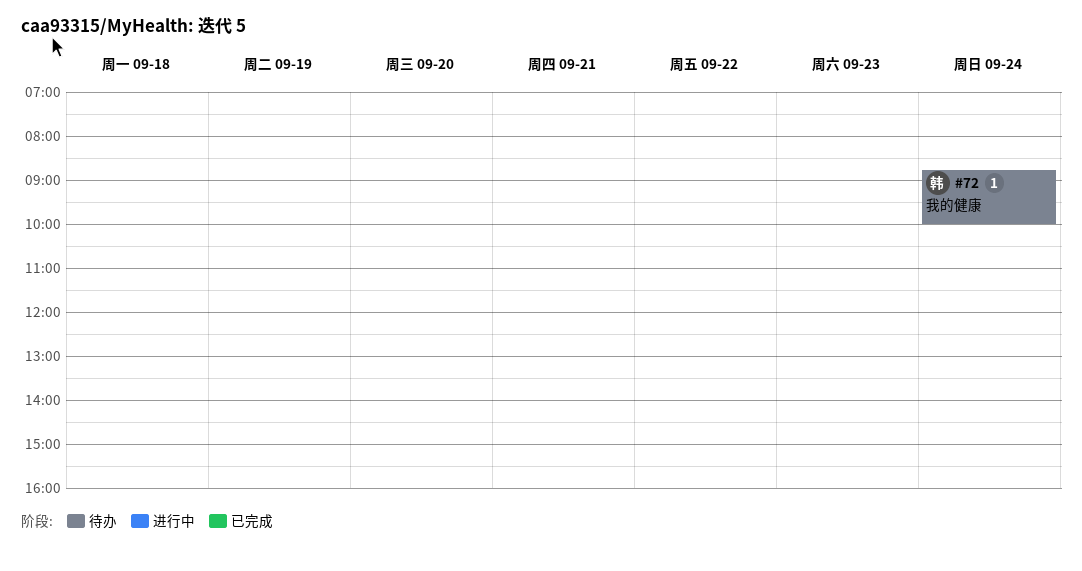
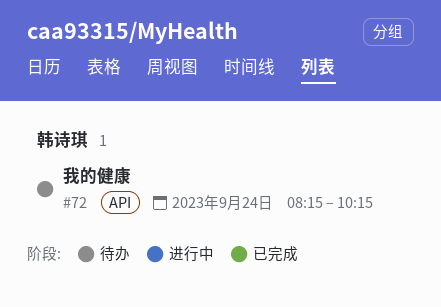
#72, begins: 08:45 -> 08:15
#72, ends: 10:00 -> 10:15

